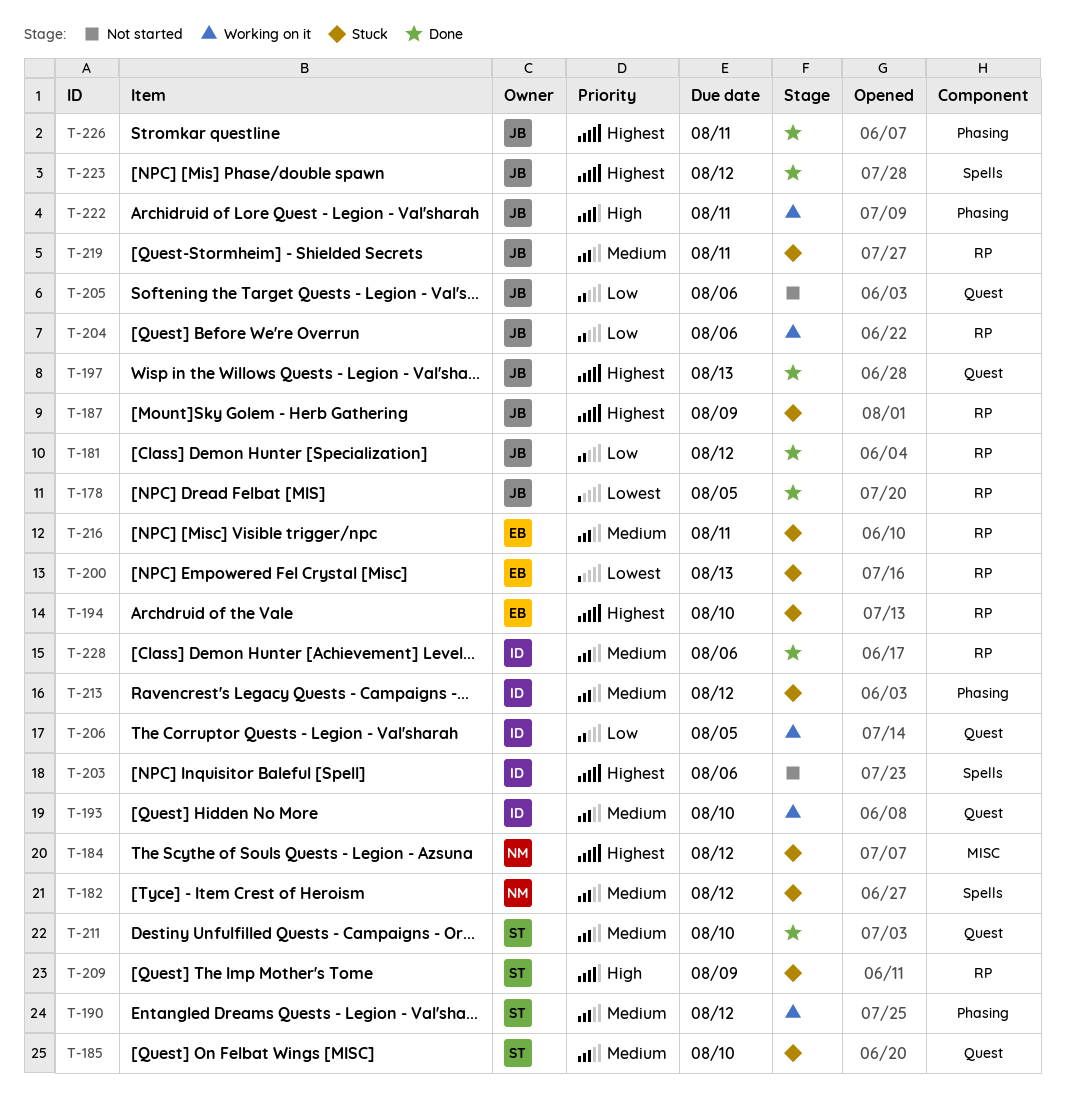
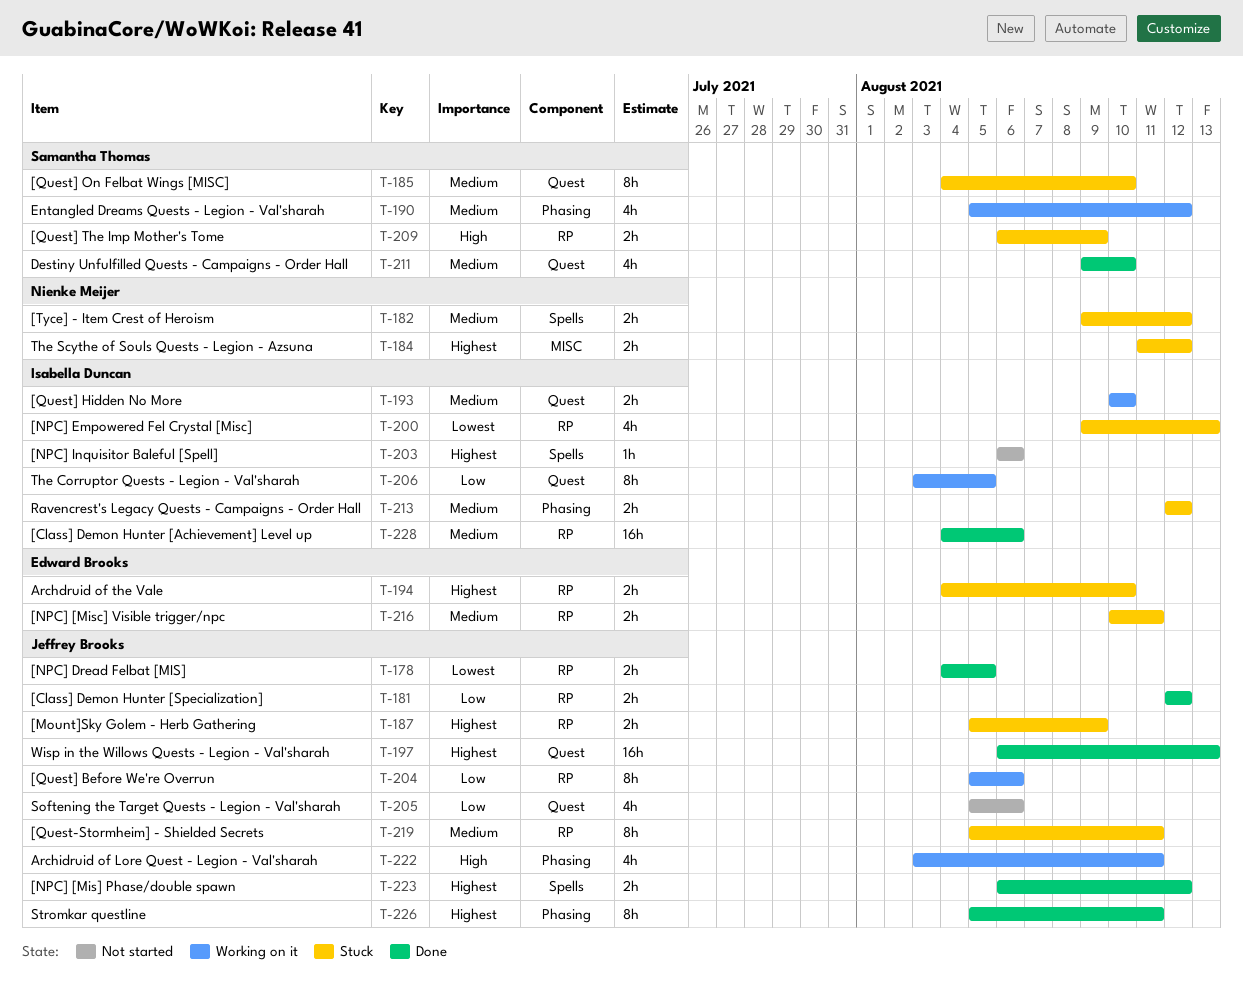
T-200, owner: Edward Brooks -> Isabella Duncan

